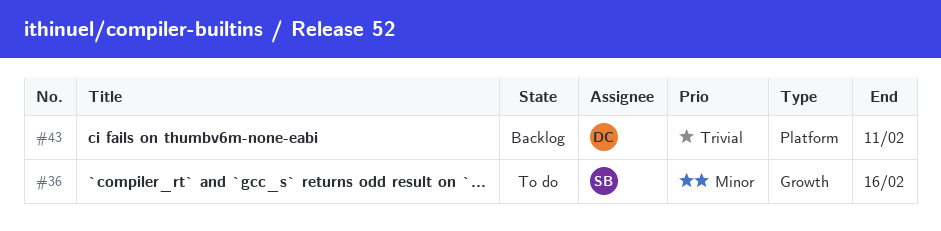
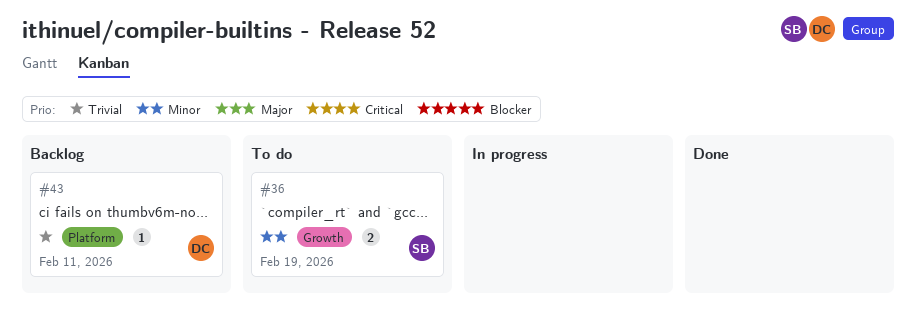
#36, due: Feb 16 -> Feb 19

